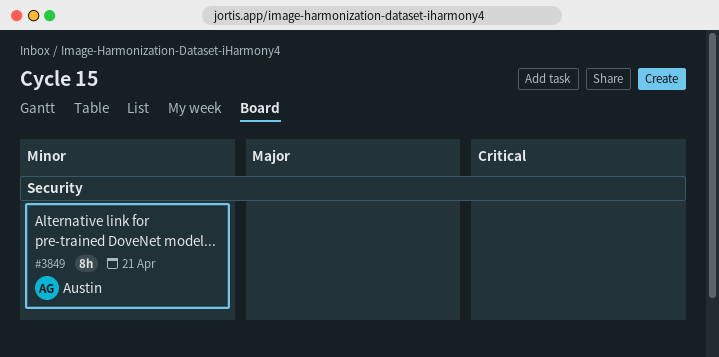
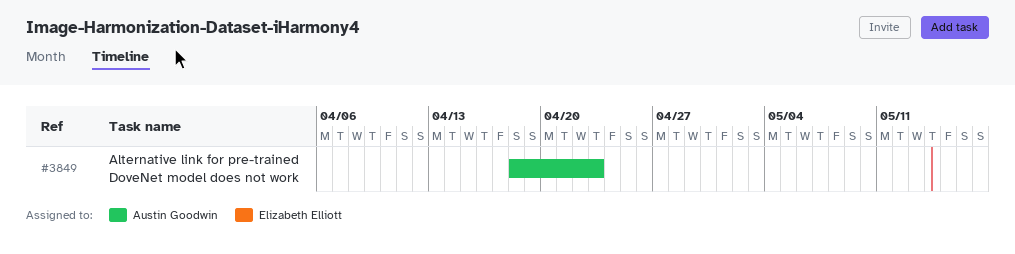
#3849, due: Apr 21 -> Apr 23

